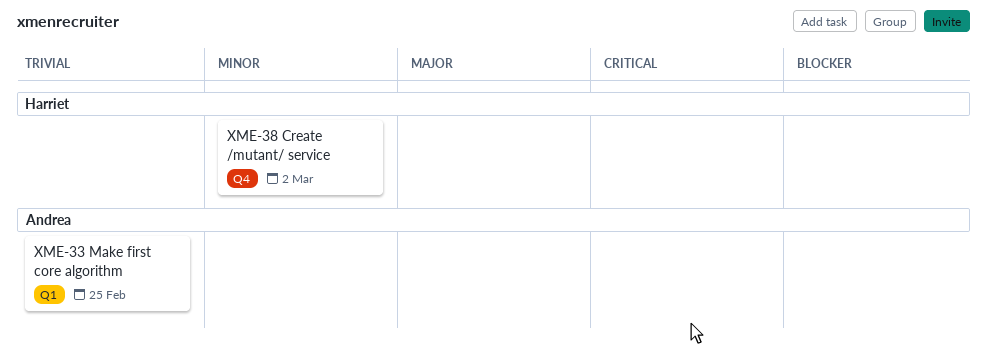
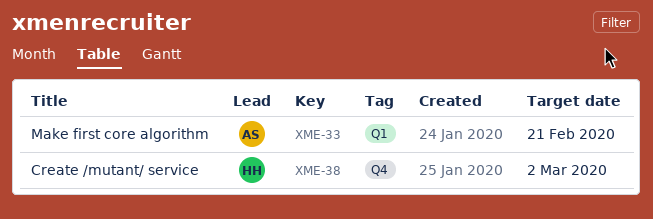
XME-33, due: Feb 25 -> Feb 21

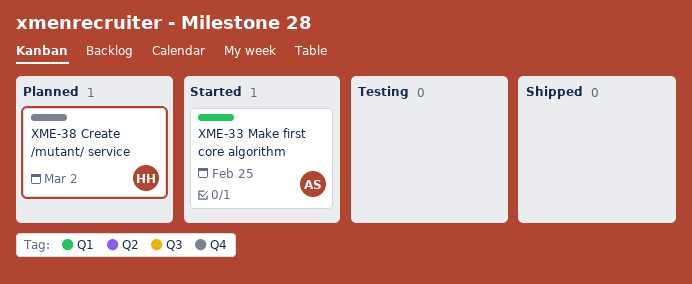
XME-33, due: Feb 21 -> Feb 25

